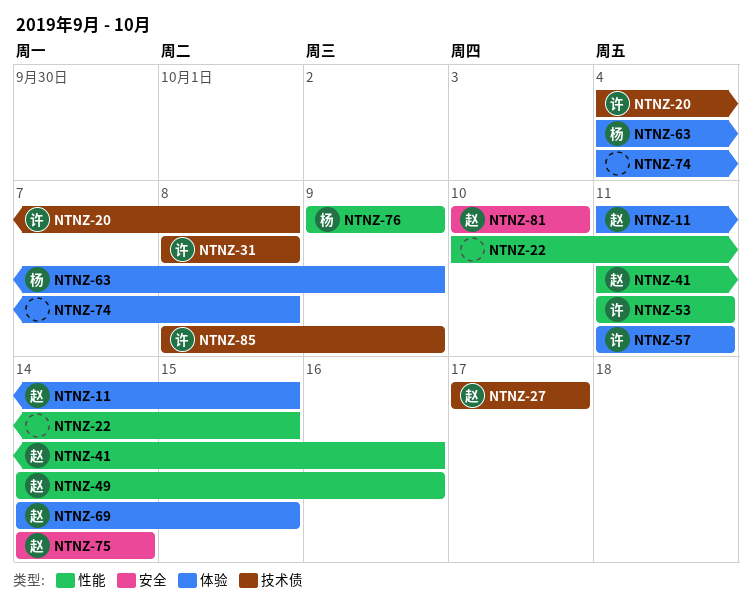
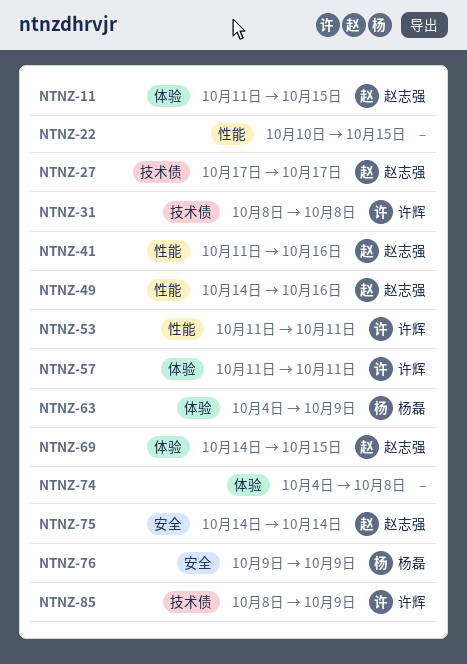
NTNZ-20: present -> none
NTNZ-76, label: 性能 -> 安全
NTNZ-81: present -> none

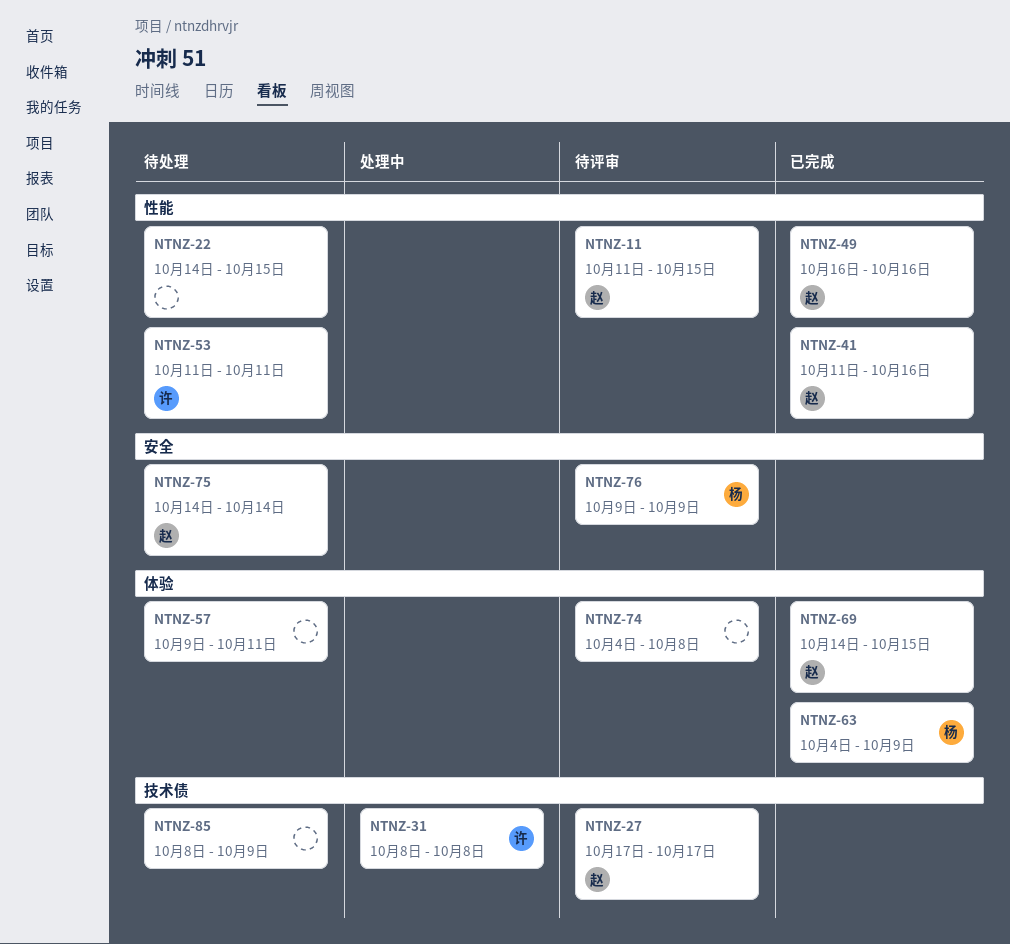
NTNZ-11, label: 体验 -> 性能
NTNZ-22, start: Oct 10 -> Oct 14
NTNZ-49, start: Oct 14 -> Oct 16
NTNZ-57, owner: 许辉 -> none
NTNZ-57, start: Oct 11 -> Oct 9
NTNZ-85, owner: 许辉 -> none

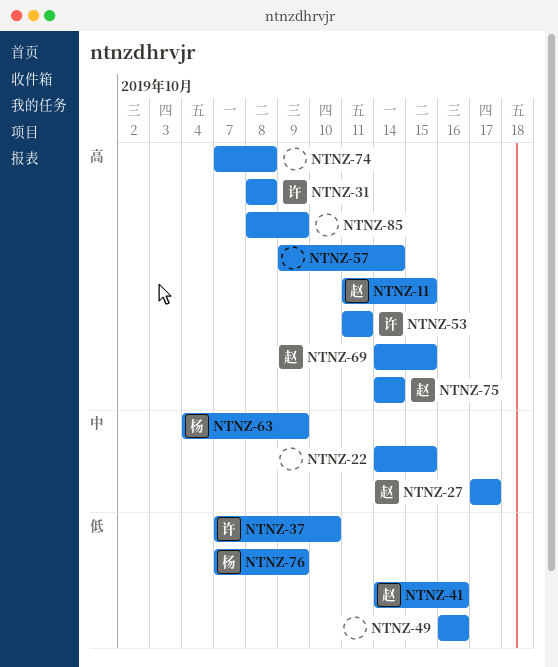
NTNZ-37: none -> present
NTNZ-41, start: Oct 11 -> Oct 14
NTNZ-49, owner: 赵 -> none
NTNZ-57, due: Oct 11 -> Oct 14
NTNZ-74, start: Oct 4 -> Oct 7
NTNZ-76, start: Oct 9 -> Oct 7

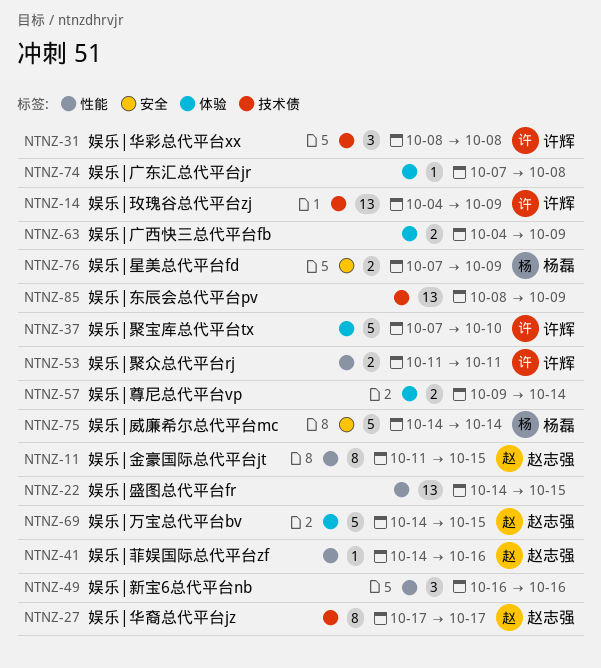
NTNZ-14: none -> present
NTNZ-63, owner: 杨磊 -> none
NTNZ-75, owner: 赵志强 -> 杨磊

